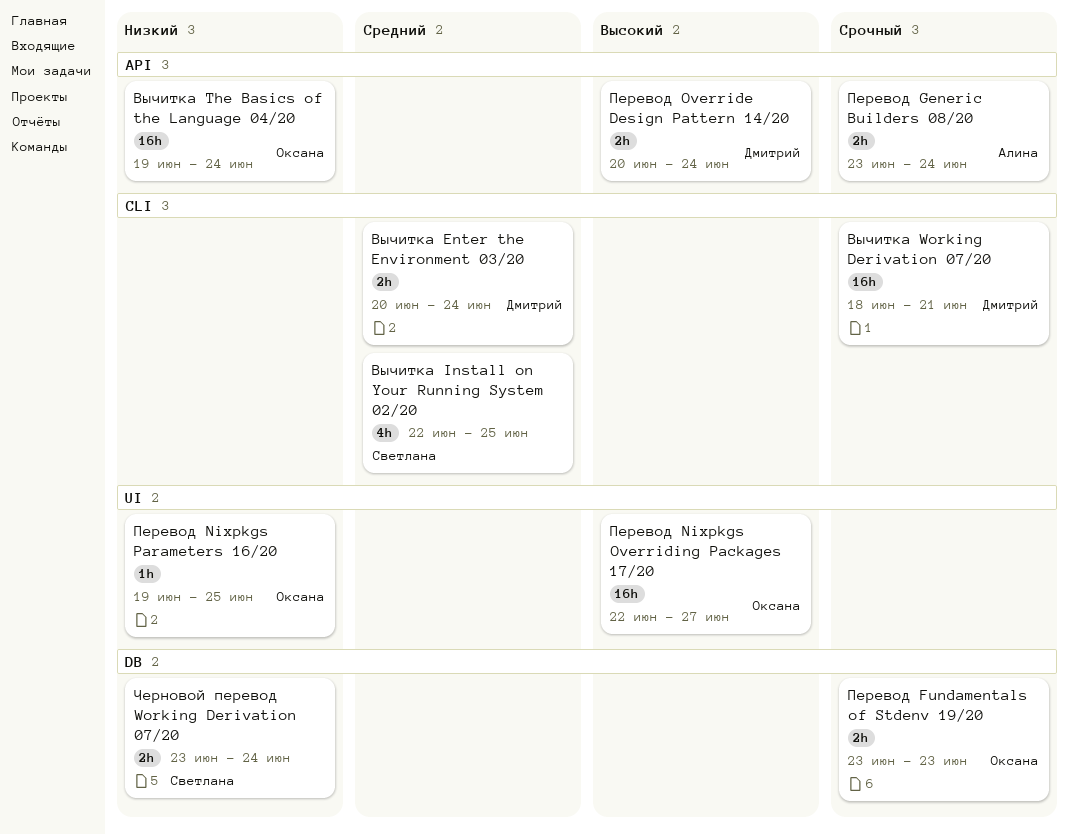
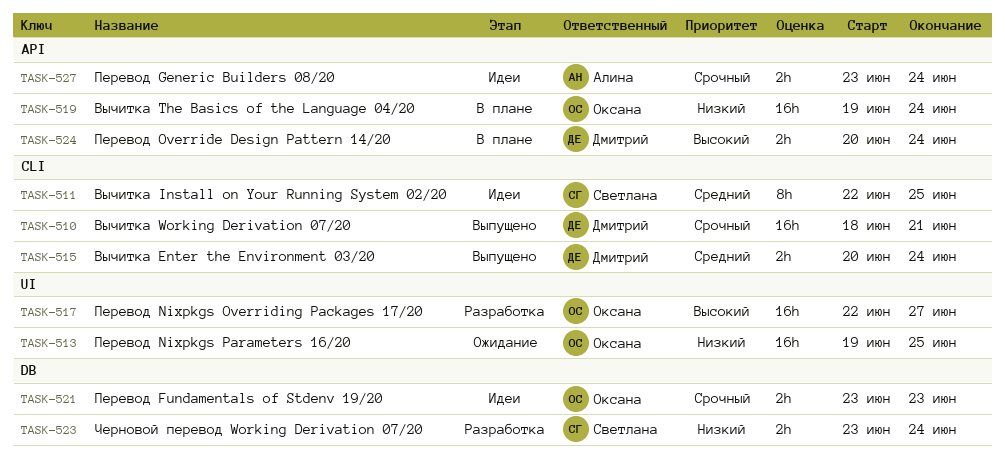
Вычитка Install on Your Running System 02/20, estimate: 4h -> 8h
Перевод Nixpkgs Parameters 16/20, estimate: 1h -> 16h

